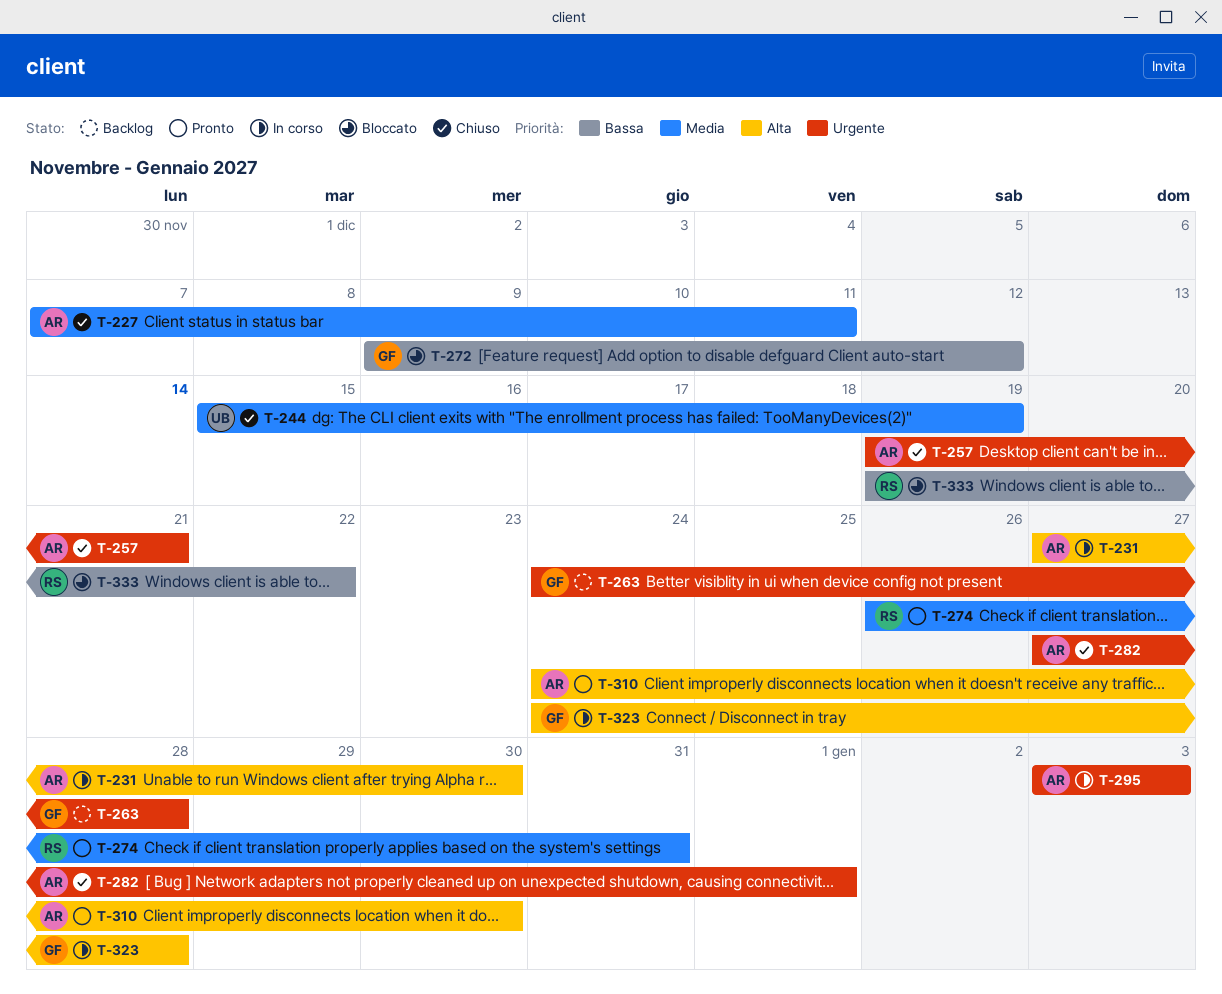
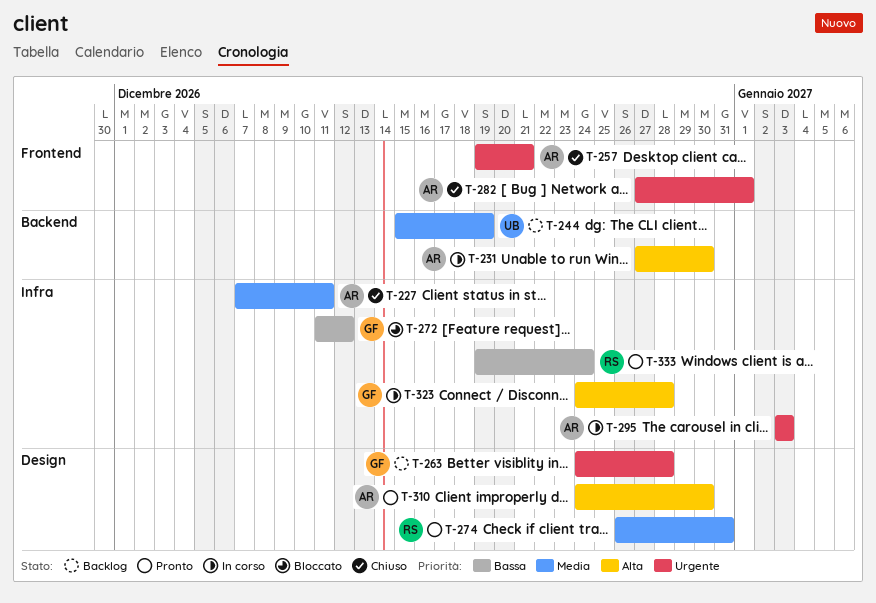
T-244, status: Chiuso -> Backlog
T-272, start: Dec 9 -> Dec 11
T-333, status: Bloccato -> Pronto
T-333, due: Dec 22 -> Dec 24

